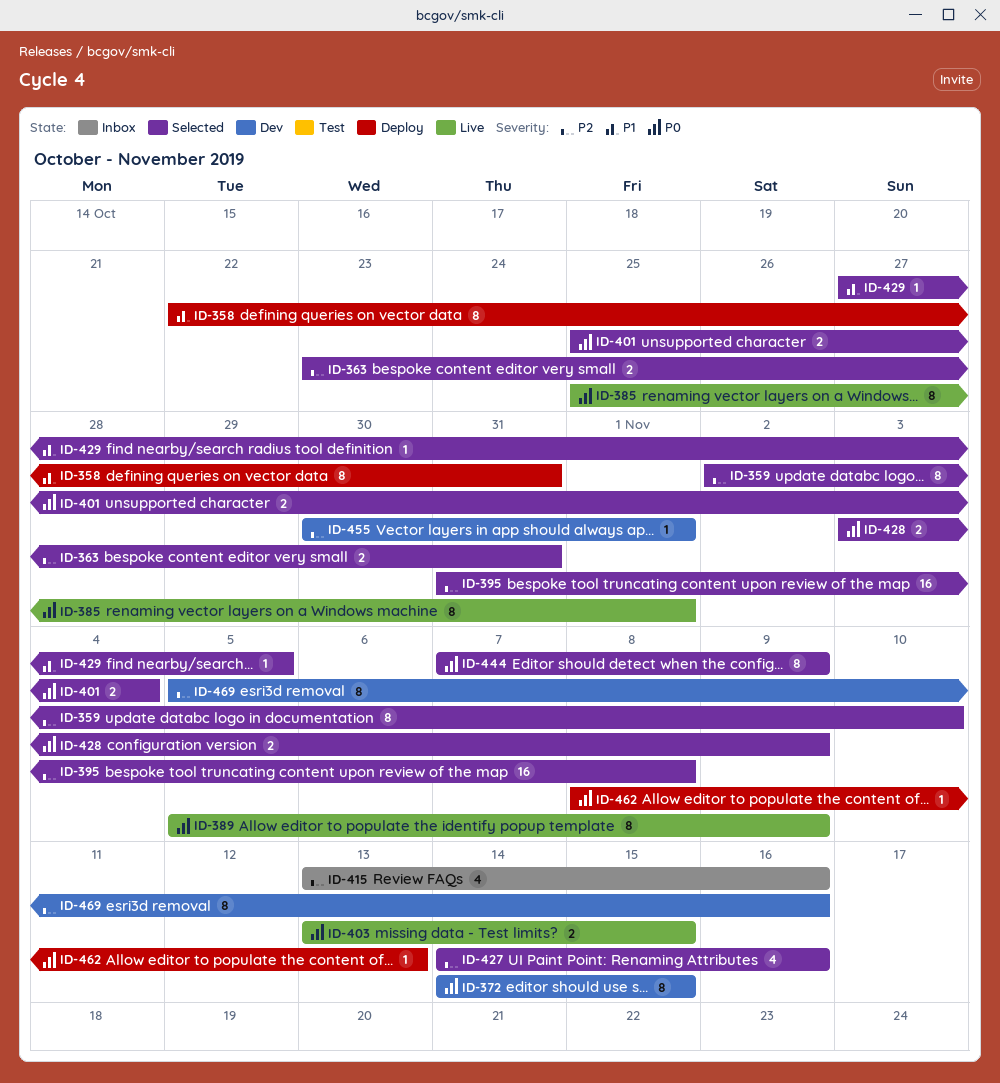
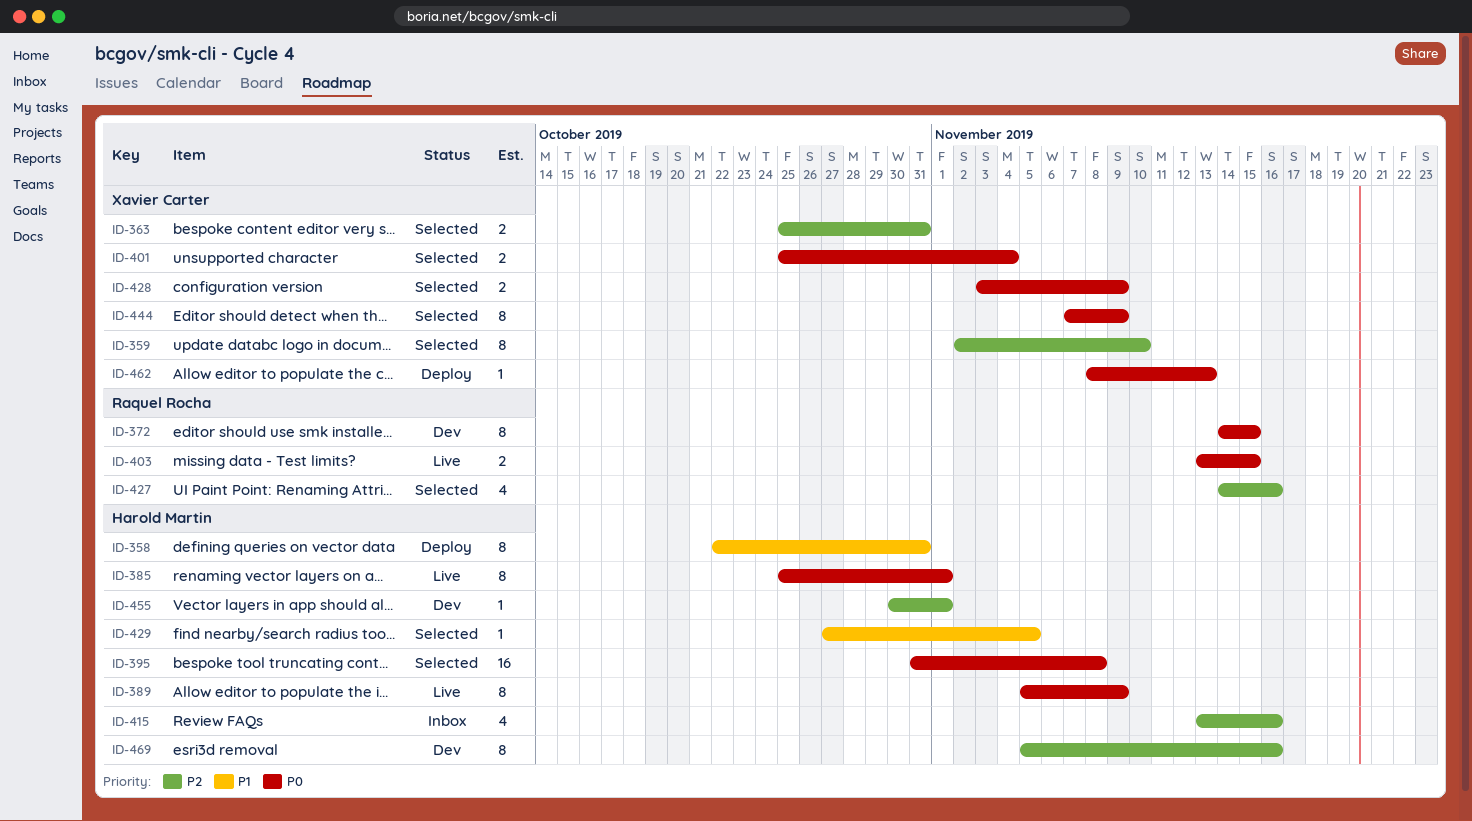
ID-363, start: Oct 23 -> Oct 25
ID-395, priority: P2 -> P0

